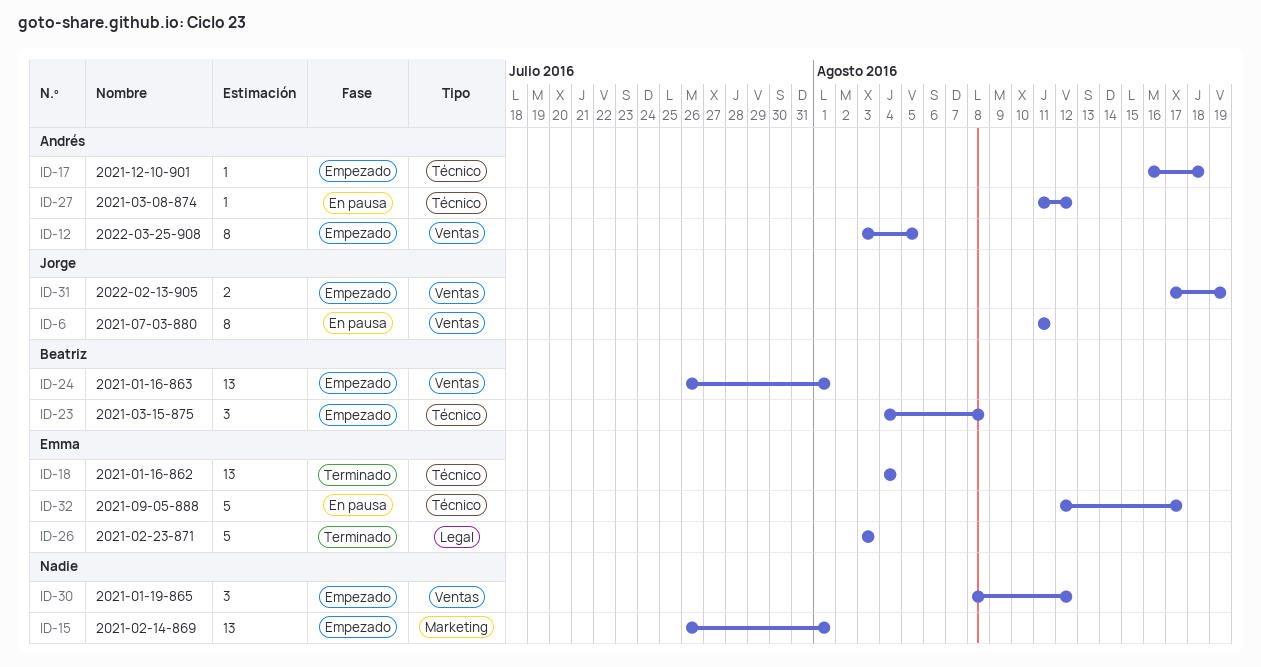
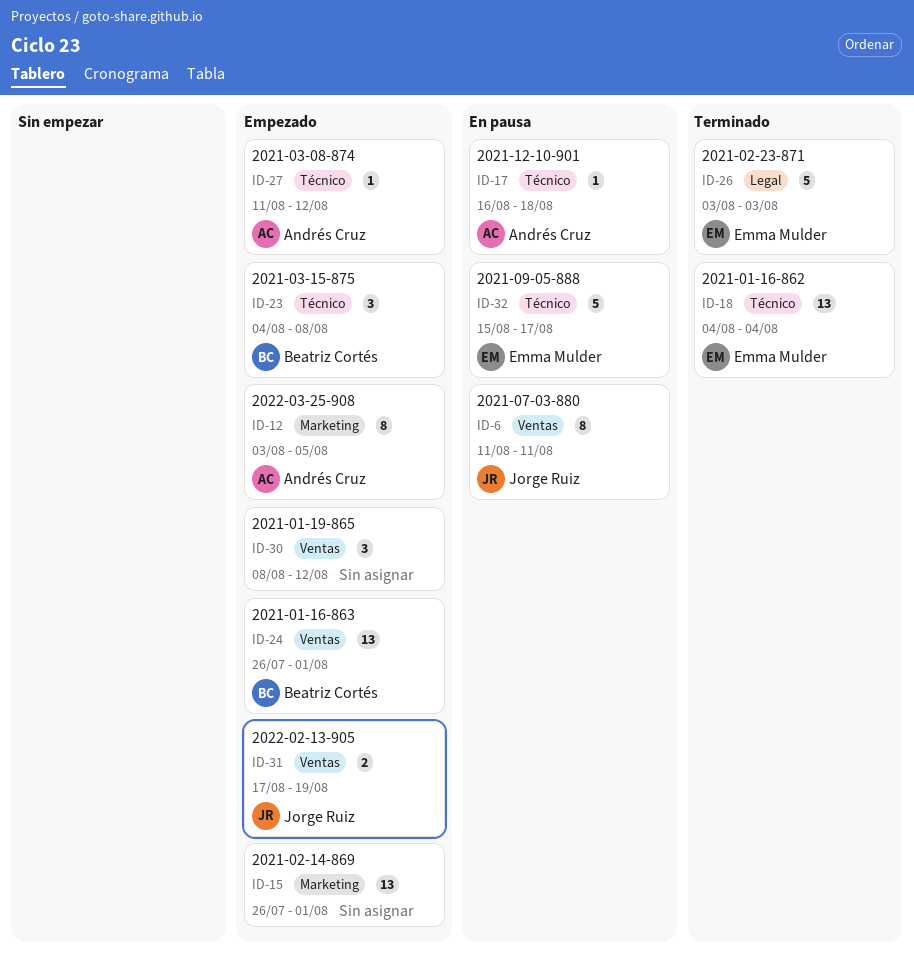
ID-12, label: Ventas -> Marketing
ID-17, status: Empezado -> En pausa
ID-27, status: En pausa -> Empezado
ID-32, start: Aug 12 -> Aug 15

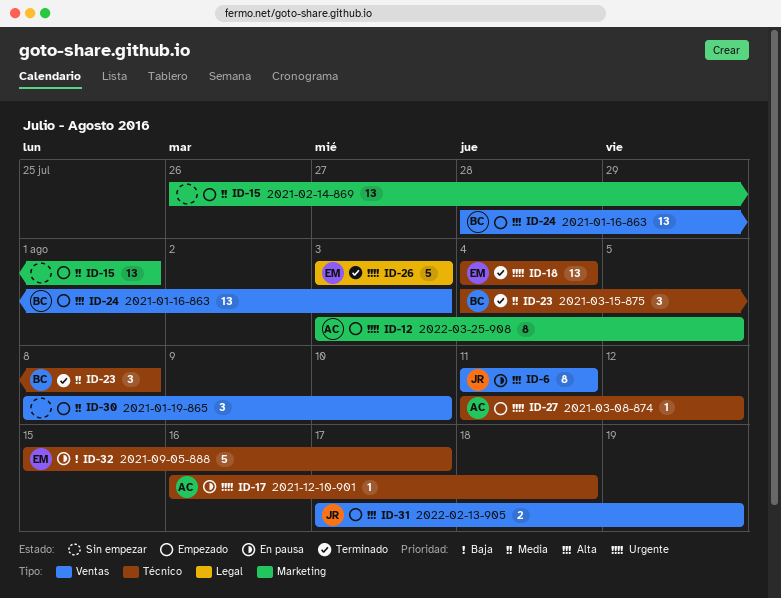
ID-23, status: Empezado -> Terminado
ID-24, start: Jul 26 -> Jul 28
ID-24, due: Aug 1 -> Aug 3
ID-30, due: Aug 12 -> Aug 10

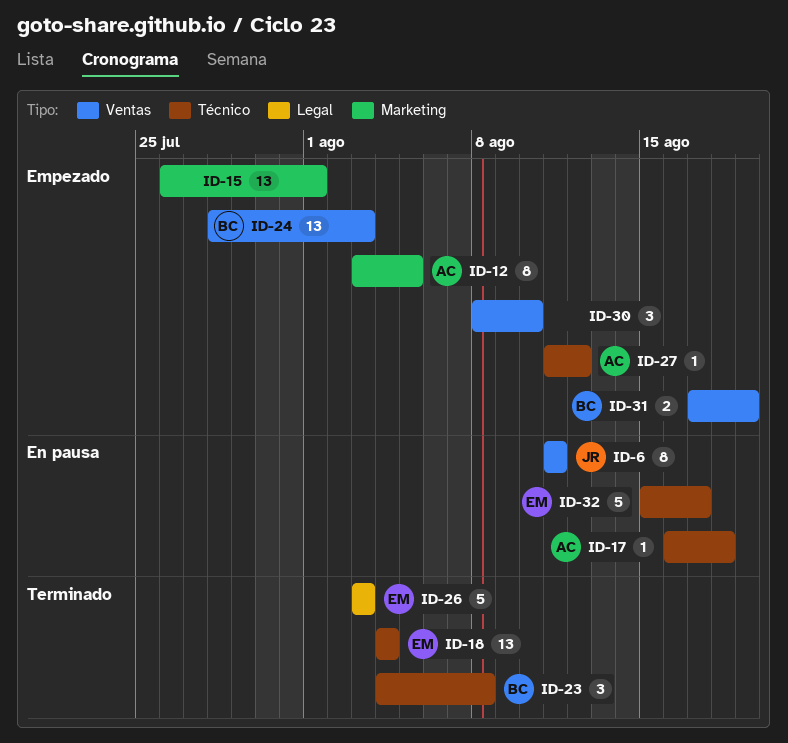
ID-31, owner: JR -> BC

